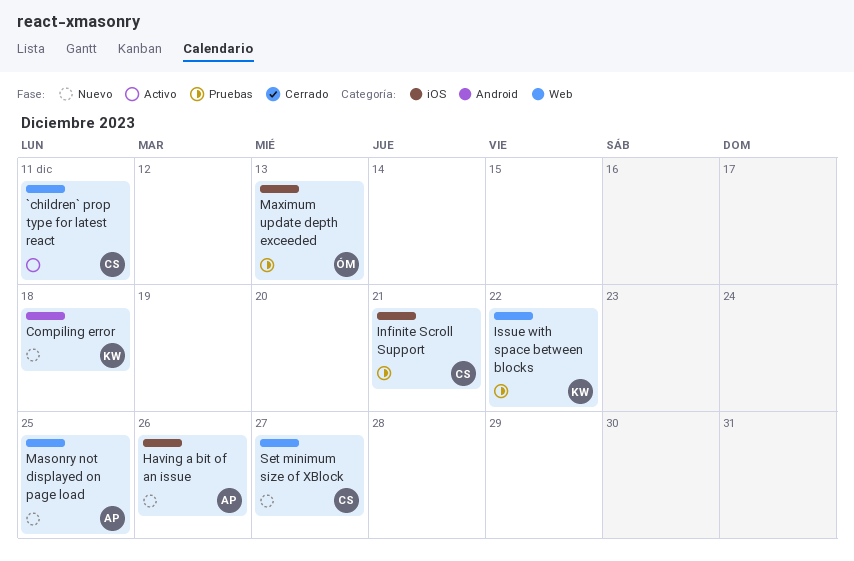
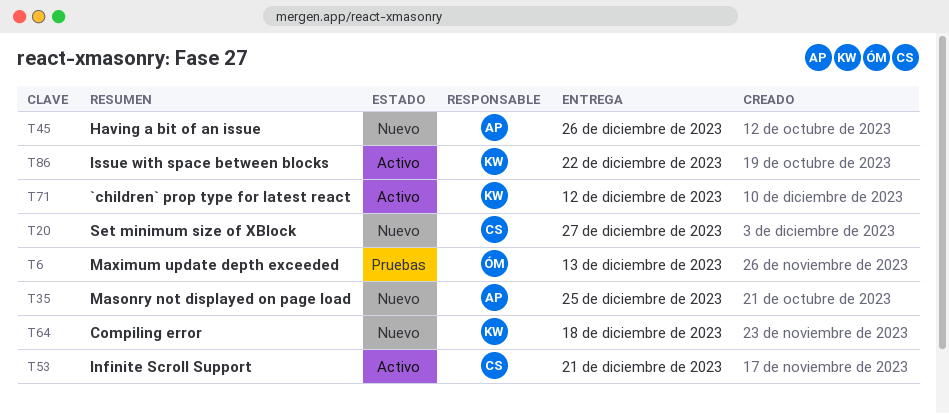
`children` prop type for latest react, owner: CS -> KW
`children` prop type for latest react, due: Dec 11 -> Dec 12
Infinite Scroll Support, status: Pruebas -> Activo
Issue with space between blocks, status: Pruebas -> Activo

